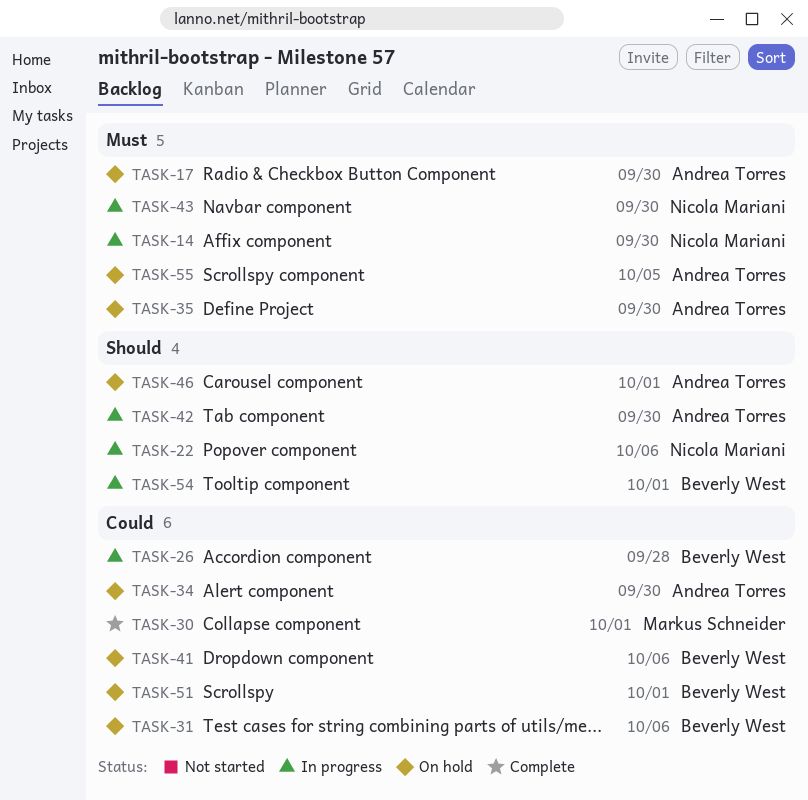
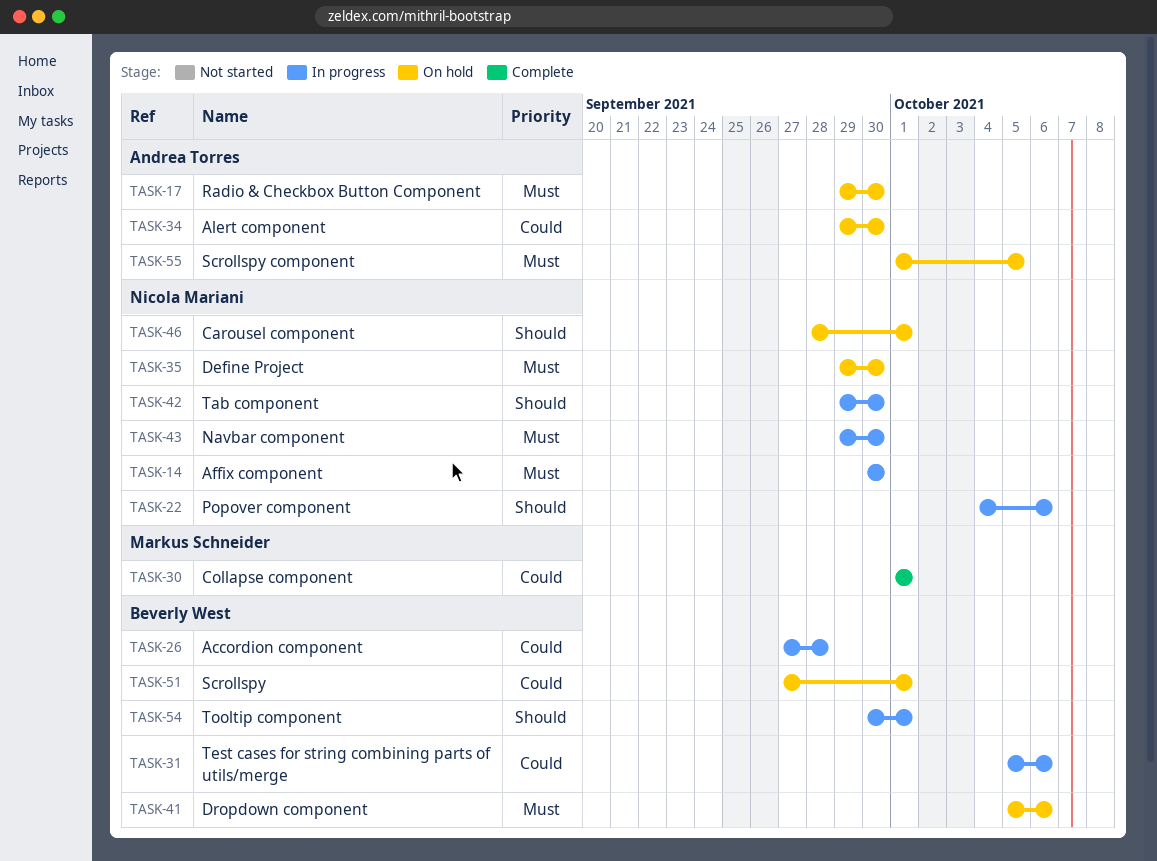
TASK-31, status: On hold -> In progress
TASK-35, owner: Andrea Torres -> Nicola Mariani
TASK-41, priority: Could -> Must
TASK-42, owner: Andrea Torres -> Nicola Mariani
TASK-46, owner: Andrea Torres -> Nicola Mariani

